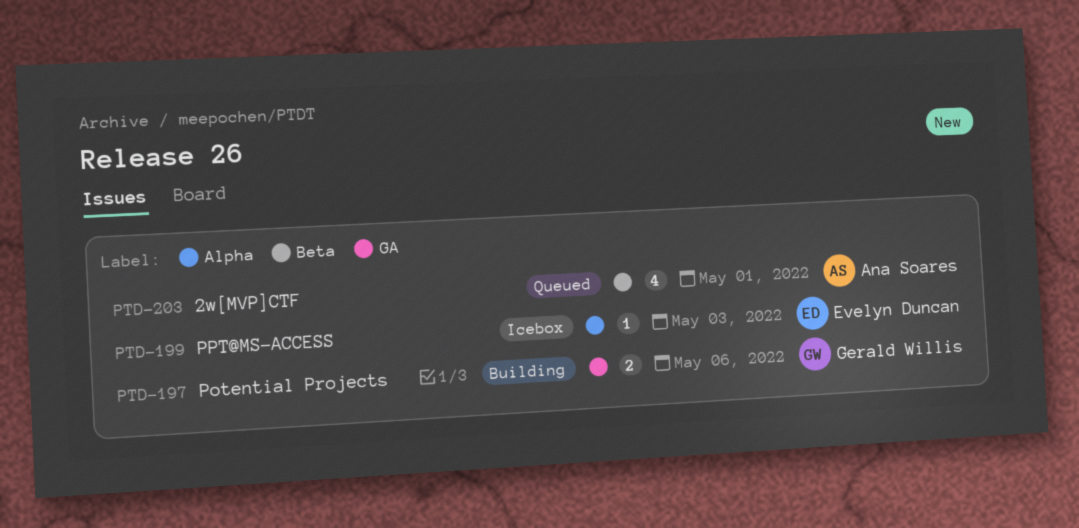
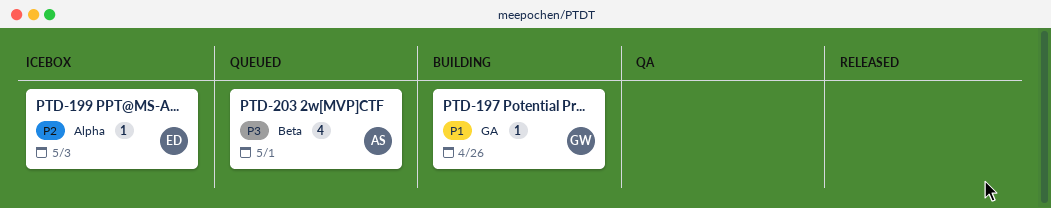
PTD-197, estimate: 2 -> 1
PTD-197, due: May 6 -> Apr 26

